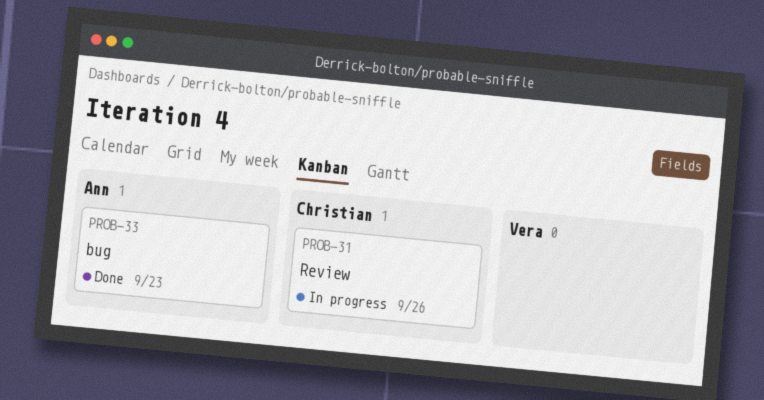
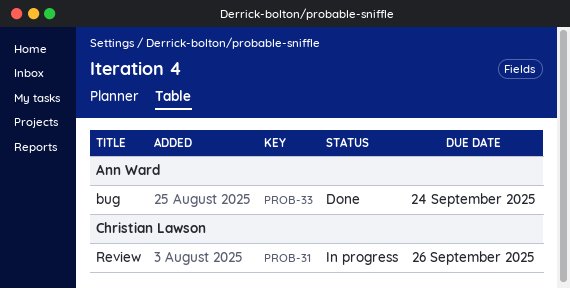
PROB-33, due: Sep 23 -> Sep 24

